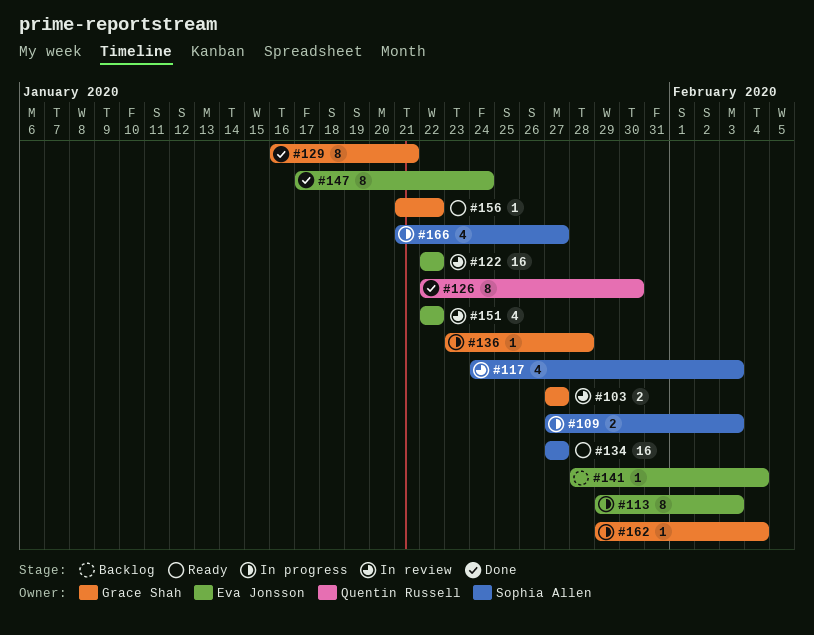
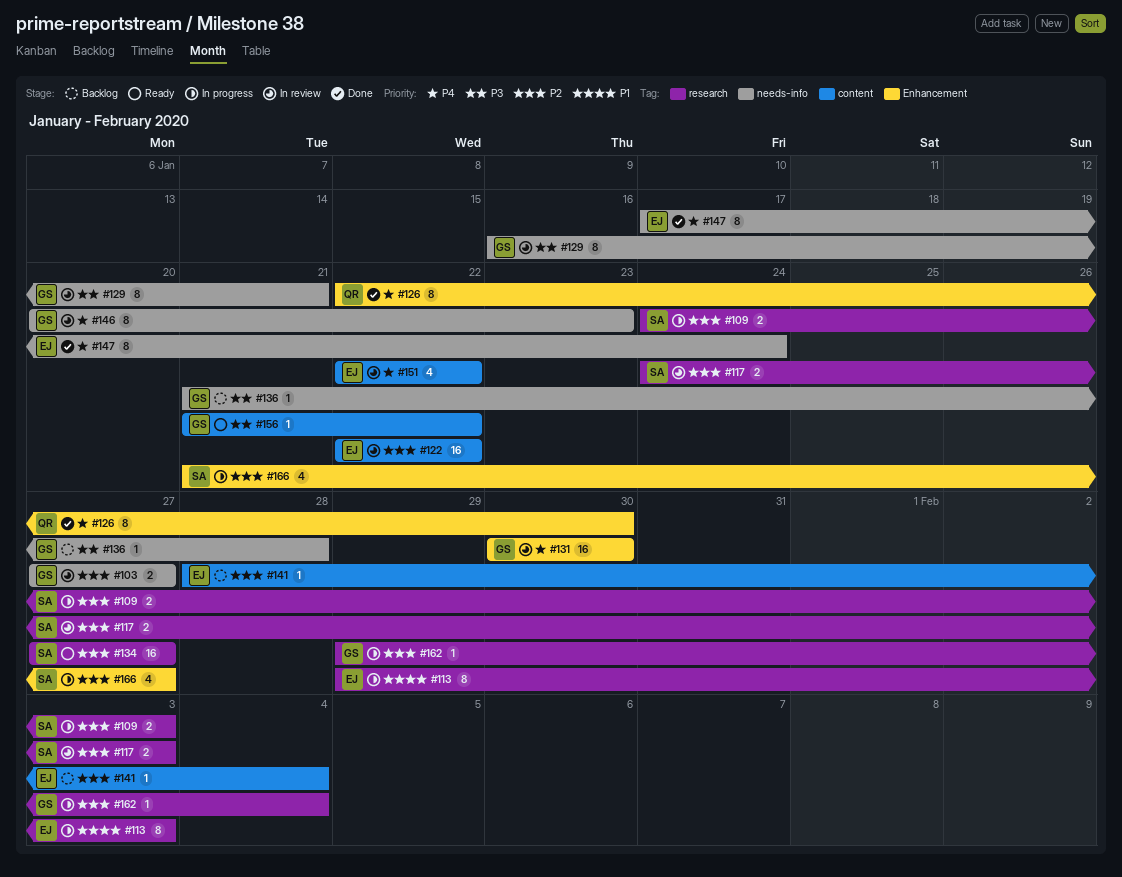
#109, start: Jan 27 -> Jan 24
#117, estimate: 4 -> 2
#129, status: Done -> In review
#131: none -> present
#136, status: In progress -> Backlog
#136, start: Jan 23 -> Jan 21
#146: none -> present

